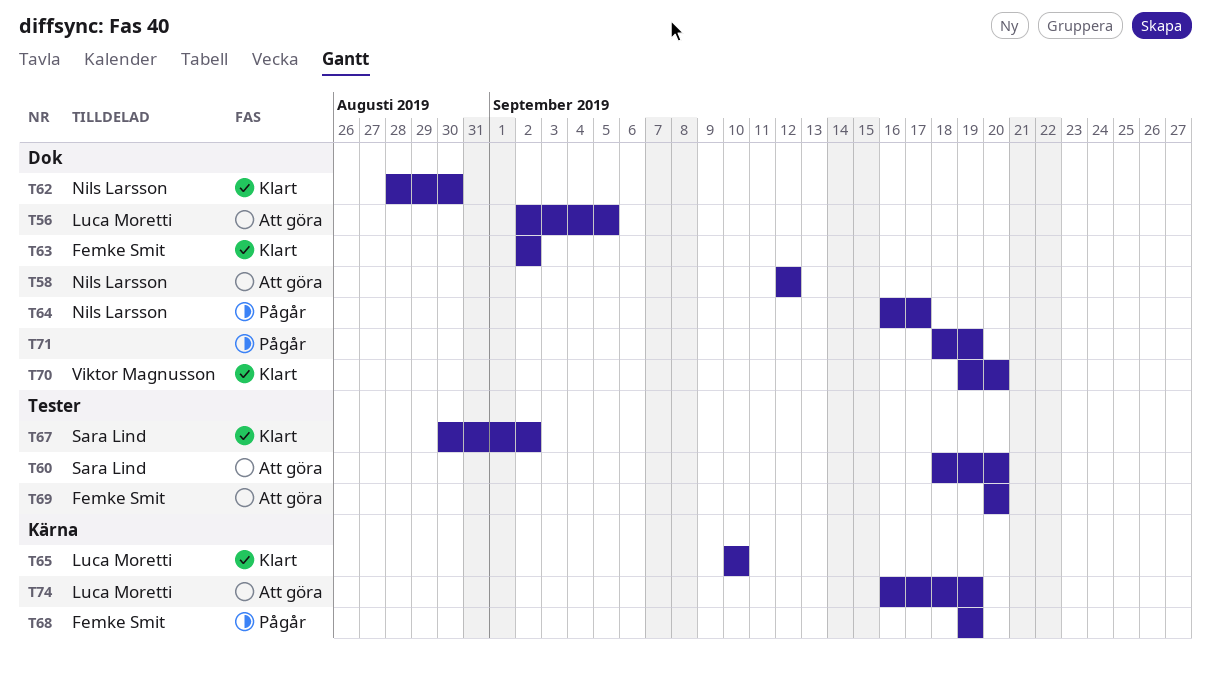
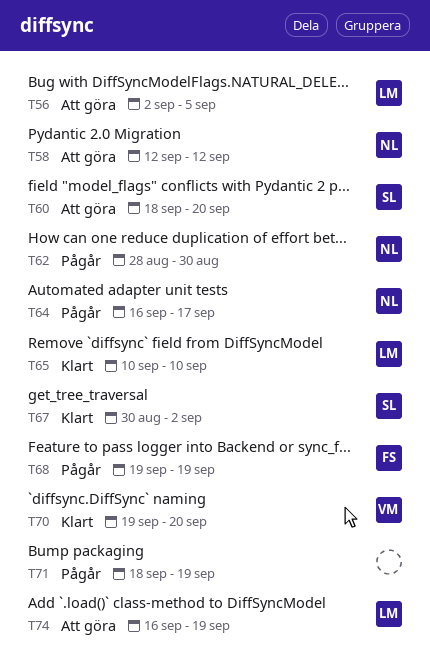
T62, status: Klart -> Pågår
T63: present -> none
T69: present -> none

